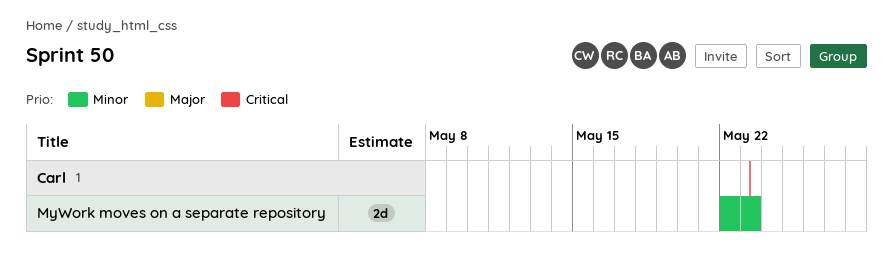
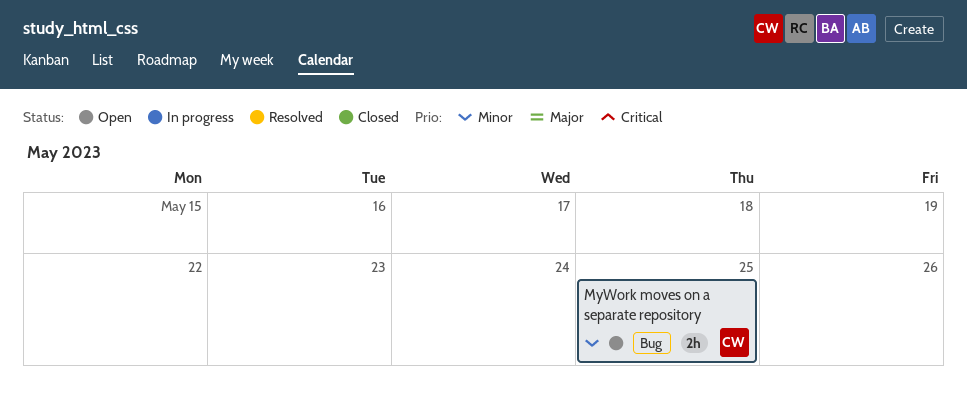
MyWork moves on a separate repository, estimate: 2d -> 2h
MyWork moves on a separate repository, due: May 23 -> May 25

